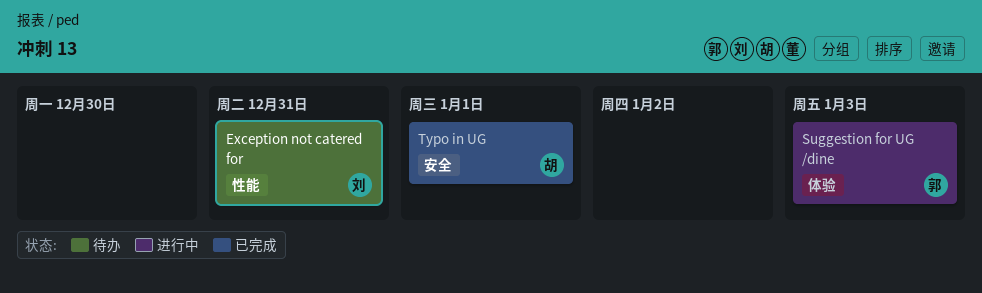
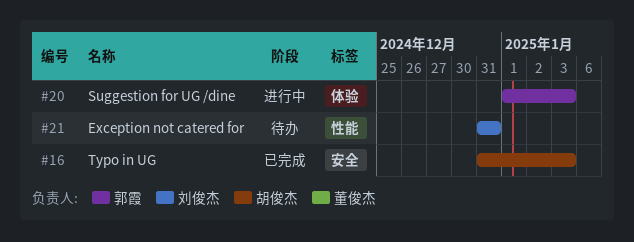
Typo in UG, due: Jan 1 -> Jan 3

